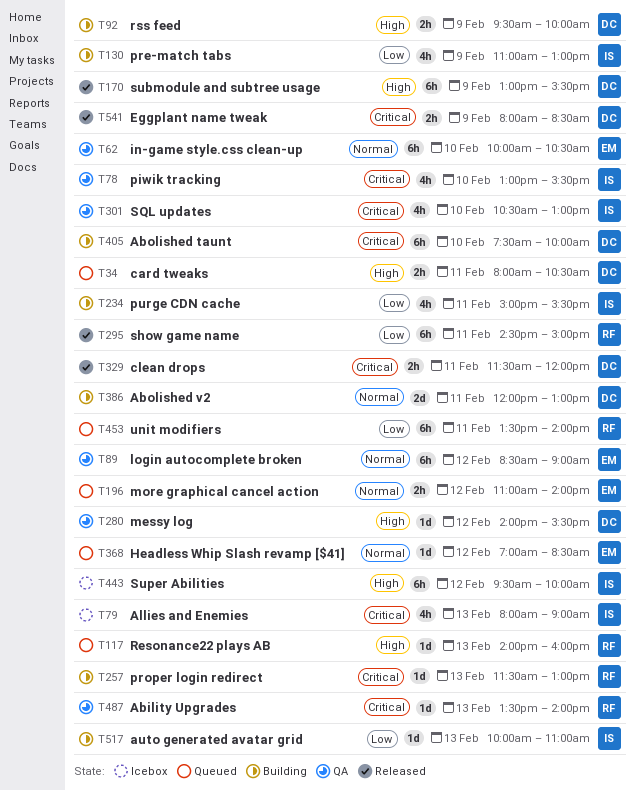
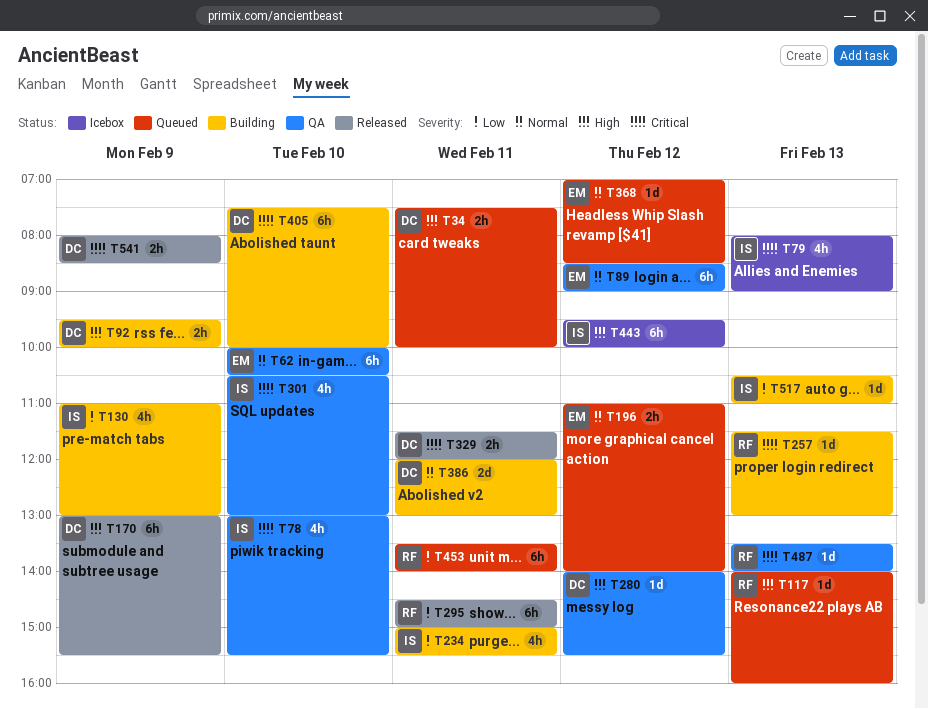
T34, begins: 08:00 -> 07:30
T34, ends: 10:30 -> 10:00
T517, begins: 10:00 -> 10:30

